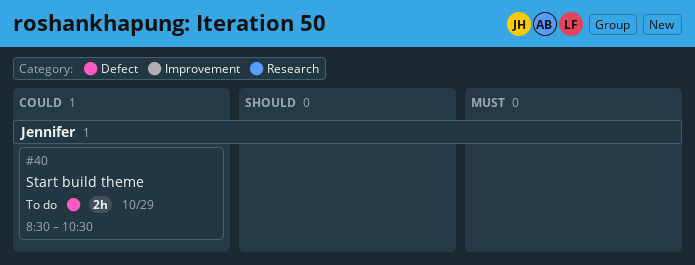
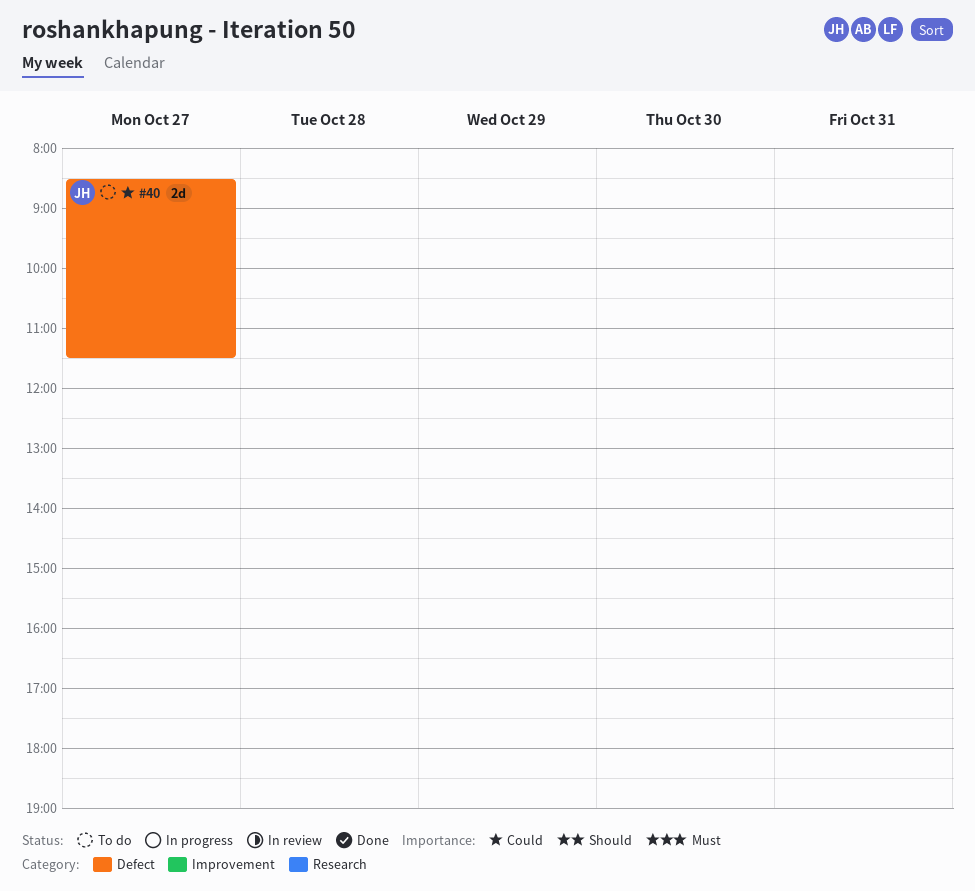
#40, estimate: 2h -> 2d
#40, day: Oct 29 -> Oct 27
#40, ends: 10:30 -> 11:30

